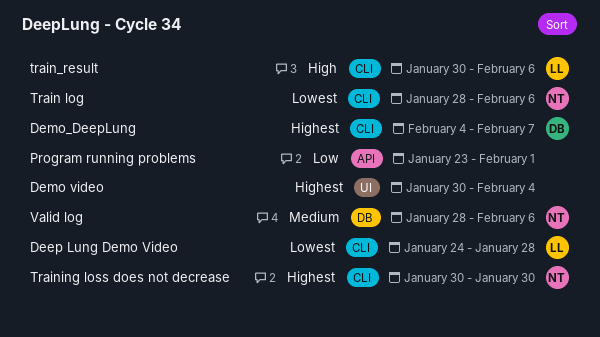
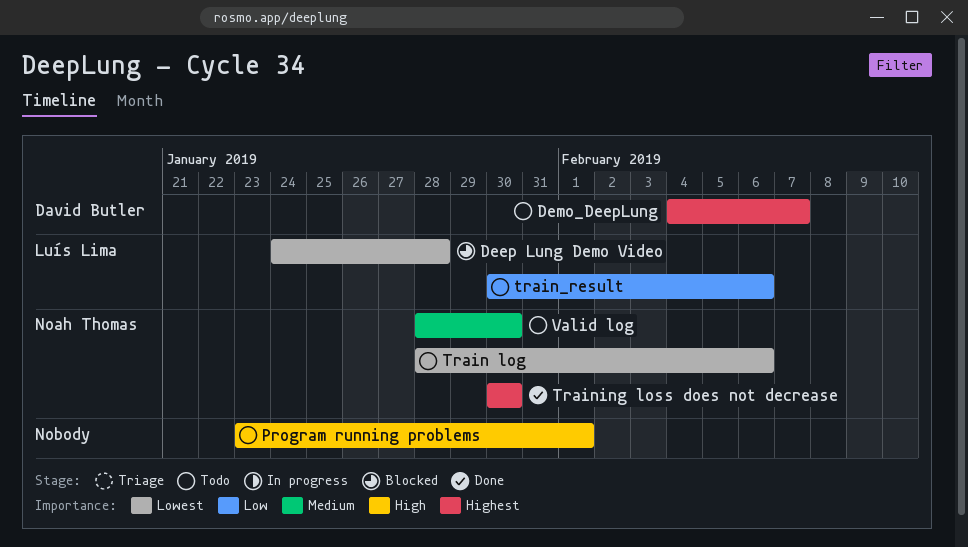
Demo video: present -> none
Program running problems, priority: Low -> High
train_result, priority: High -> Low
Valid log, due: Feb 6 -> Jan 30

